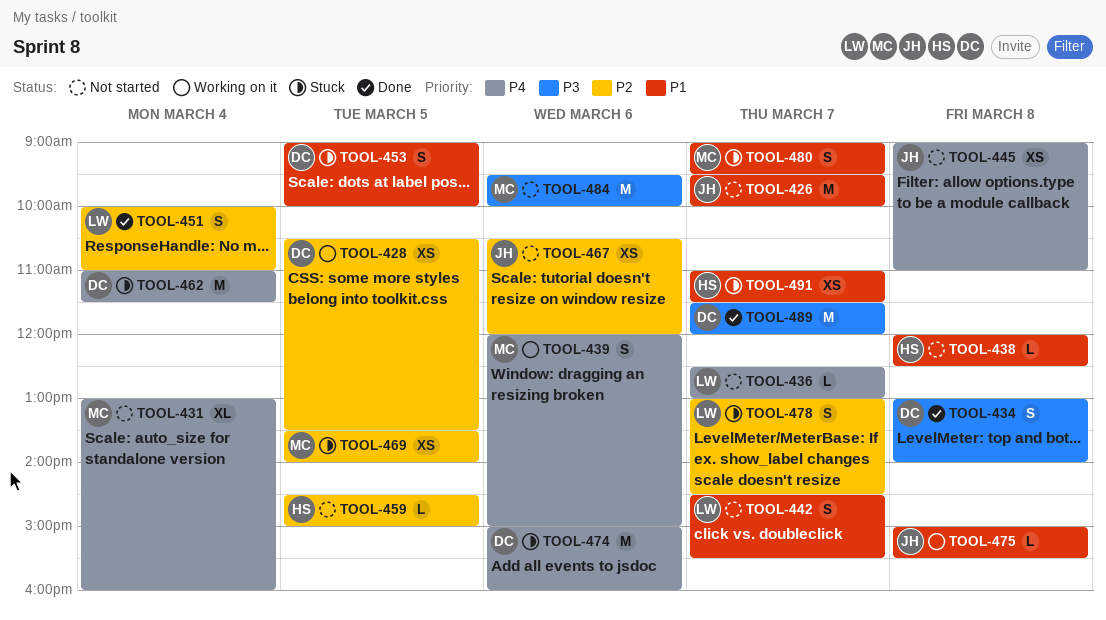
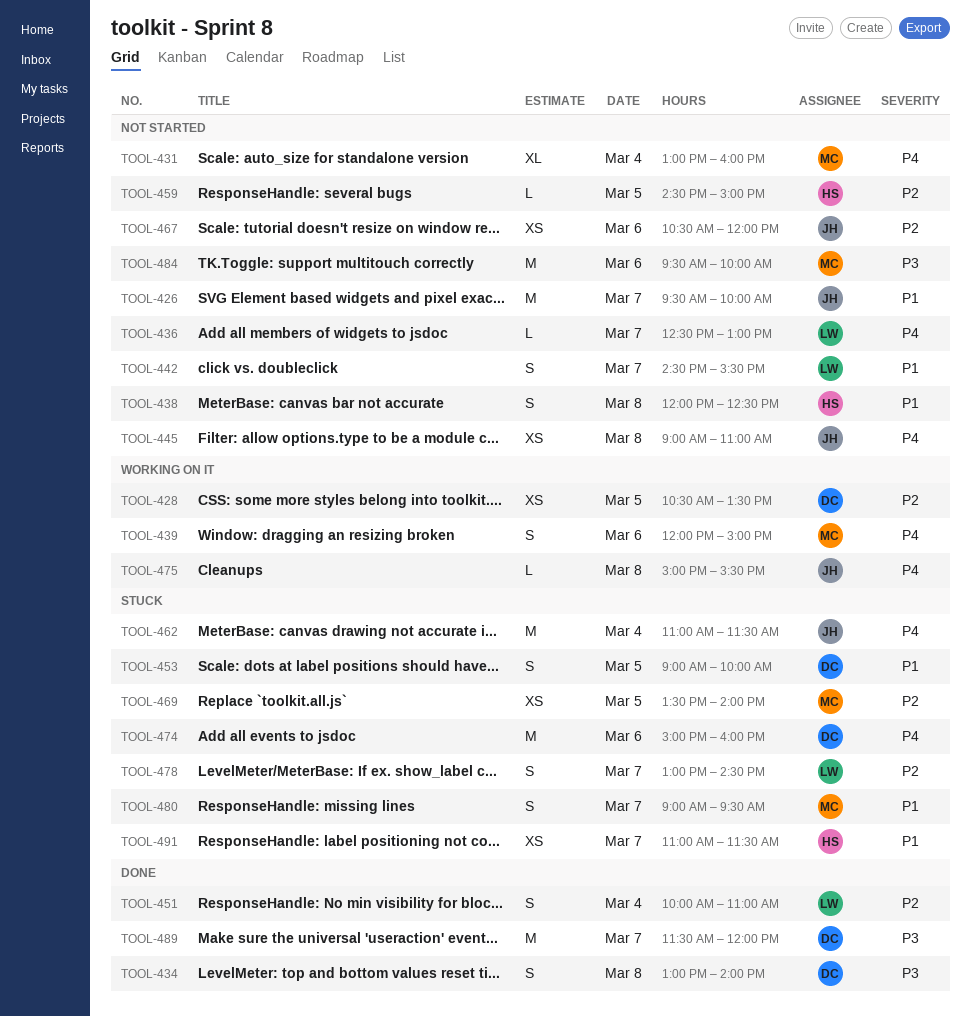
TOOL-438, estimate: L -> S
TOOL-462, owner: DC -> JH
TOOL-475, priority: P1 -> P4

